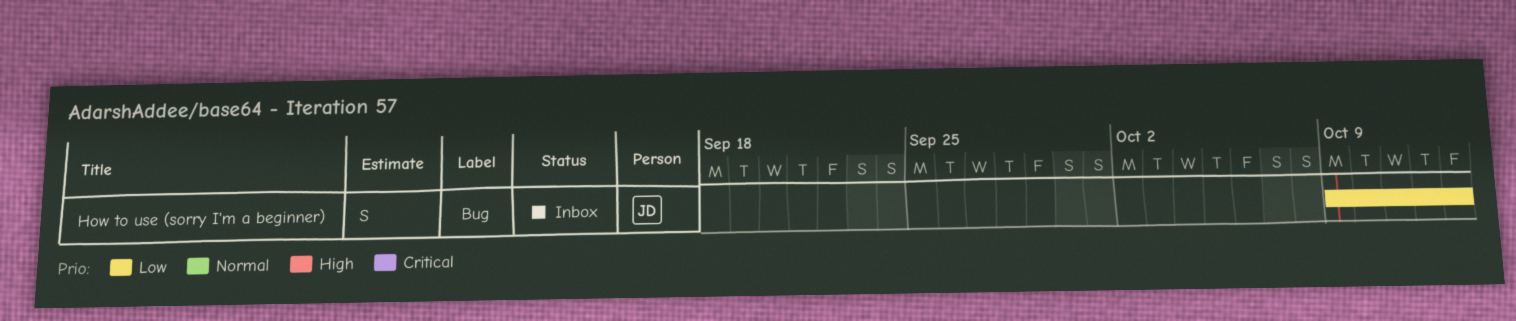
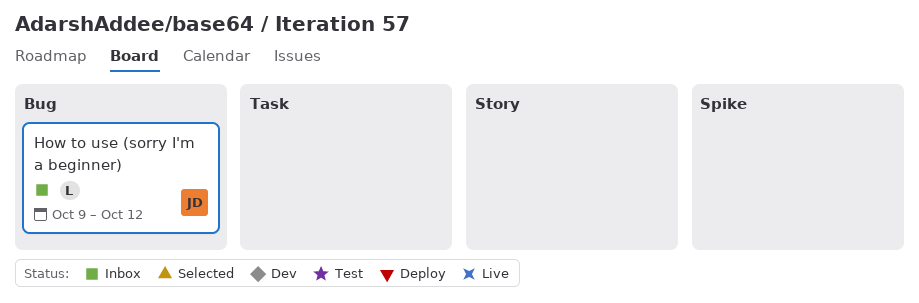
How to use (sorry I'm a beginner), estimate: S -> L
How to use (sorry I'm a beginner), due: Oct 13 -> Oct 12

